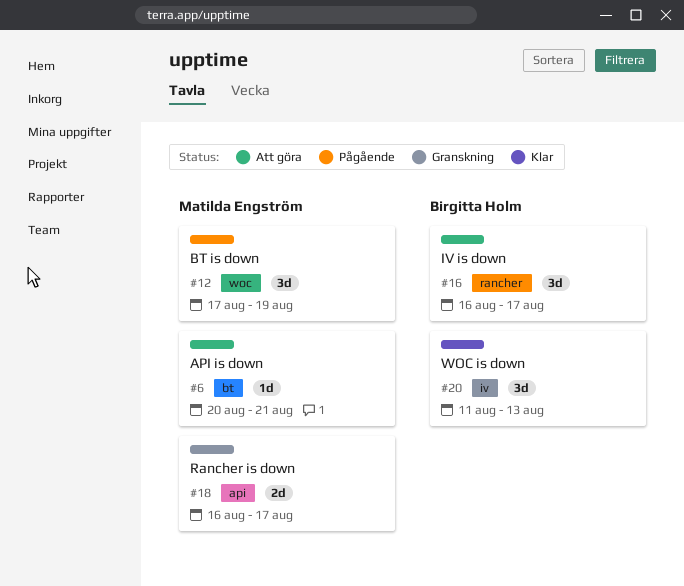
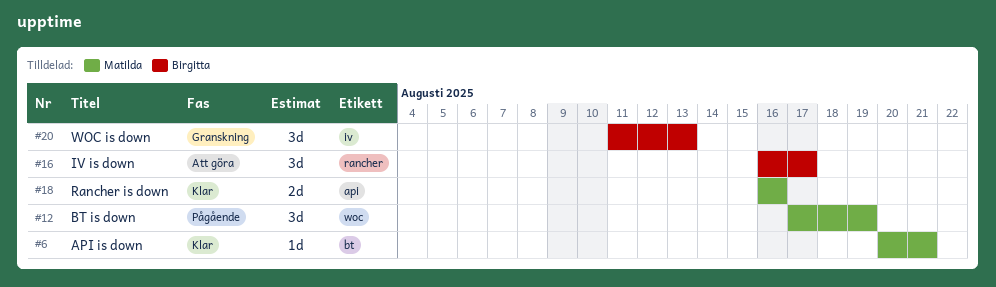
#6, status: Att göra -> Klar
#18, status: Granskning -> Klar
#18, due: Aug 17 -> Aug 16
#20, status: Klar -> Granskning

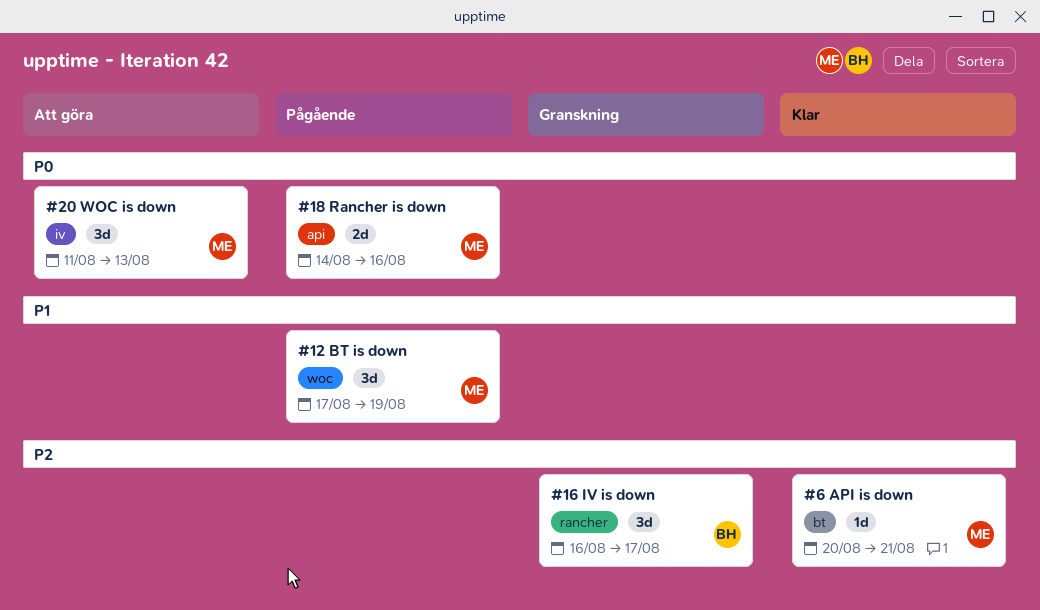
#16, status: Att göra -> Granskning
#18, status: Klar -> Pågående
#18, start: Aug 16 -> Aug 14
#20, status: Granskning -> Att göra
#20, owner: Birgitta -> Matilda

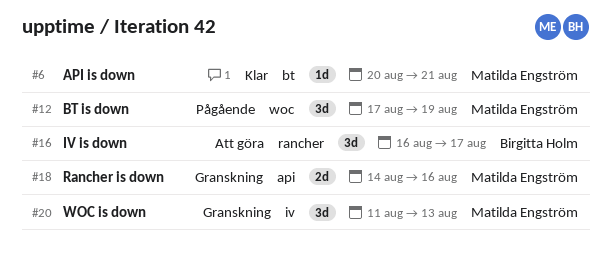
#16, status: Granskning -> Att göra
#18, status: Pågående -> Granskning
#20, status: Att göra -> Granskning

